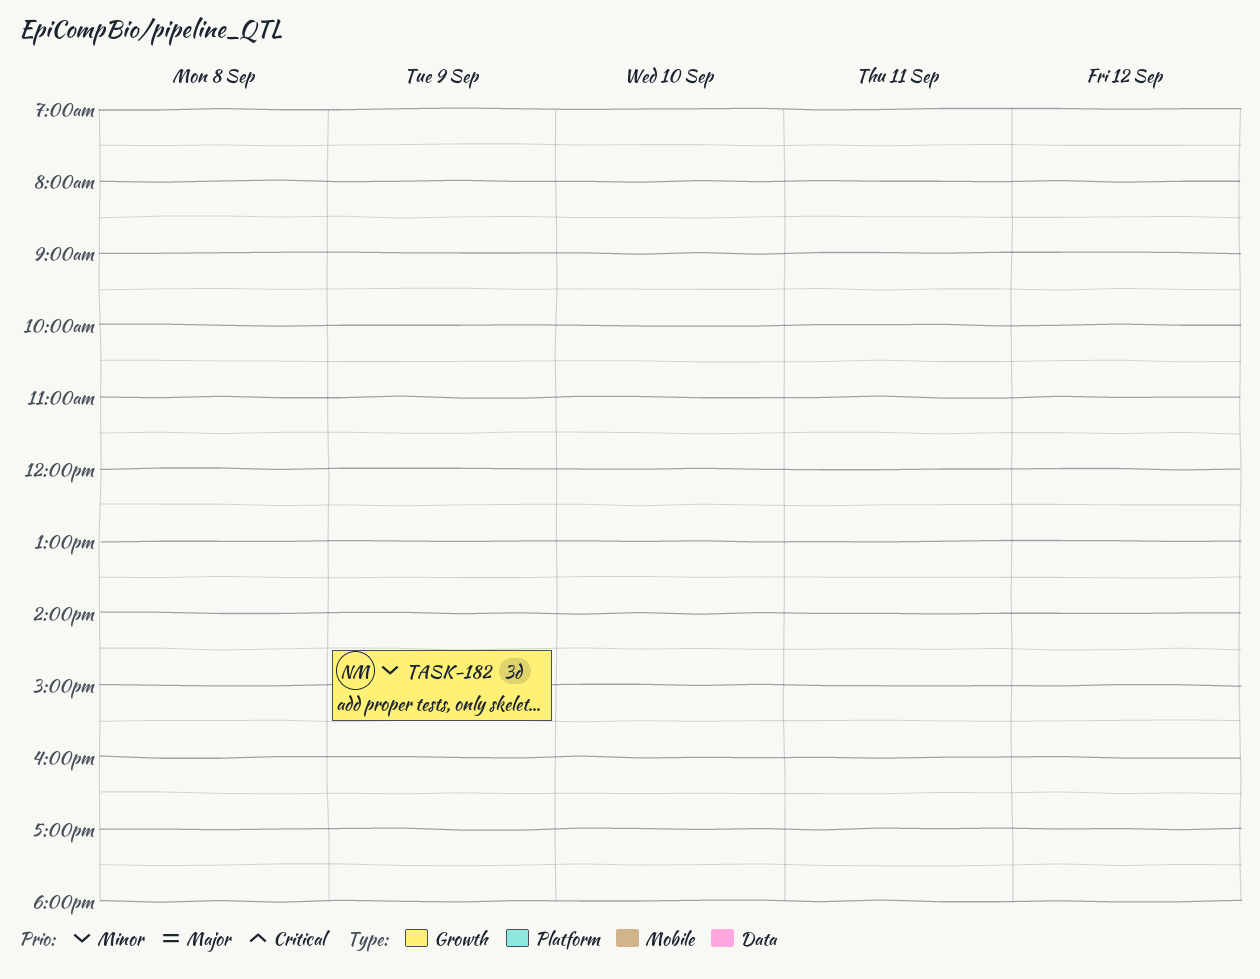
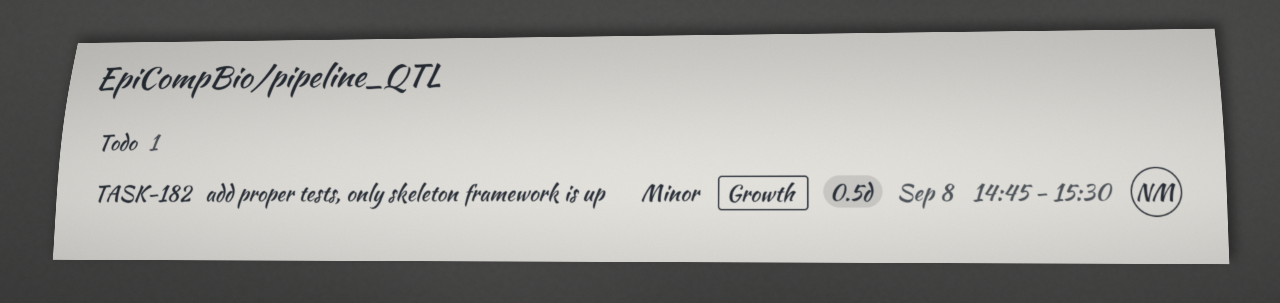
TASK-182, estimate: 3d -> 0.5d
TASK-182, day: Sep 9 -> Sep 8
TASK-182, begins: 14:30 -> 14:45

